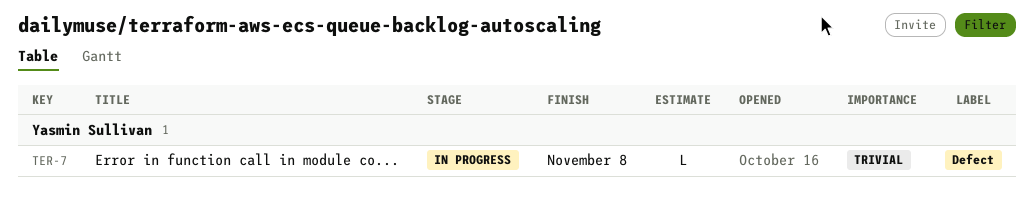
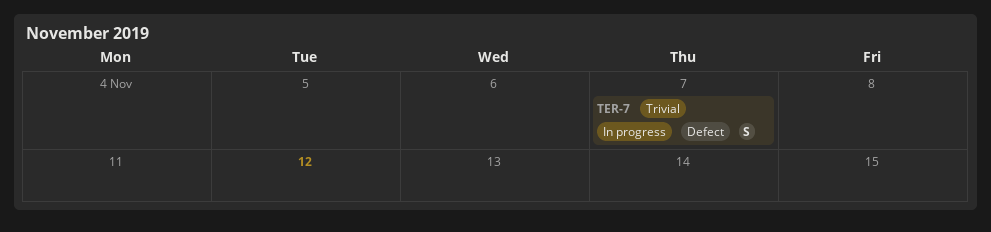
TER-7, estimate: L -> S
TER-7, due: Nov 8 -> Nov 7

